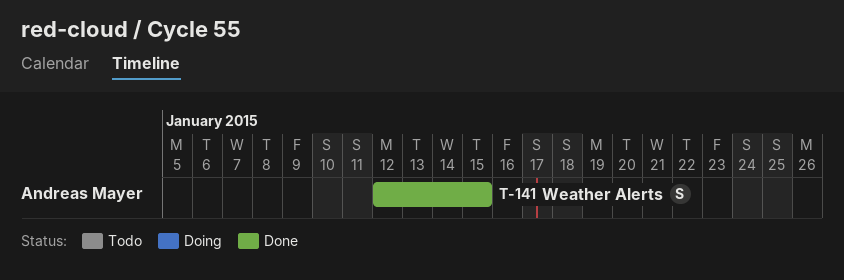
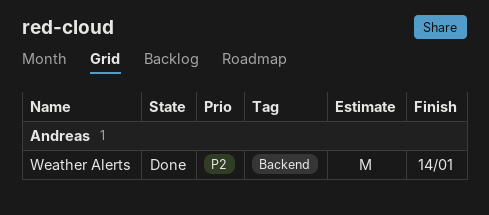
Weather Alerts, estimate: S -> M
Weather Alerts, due: Jan 15 -> Jan 14

